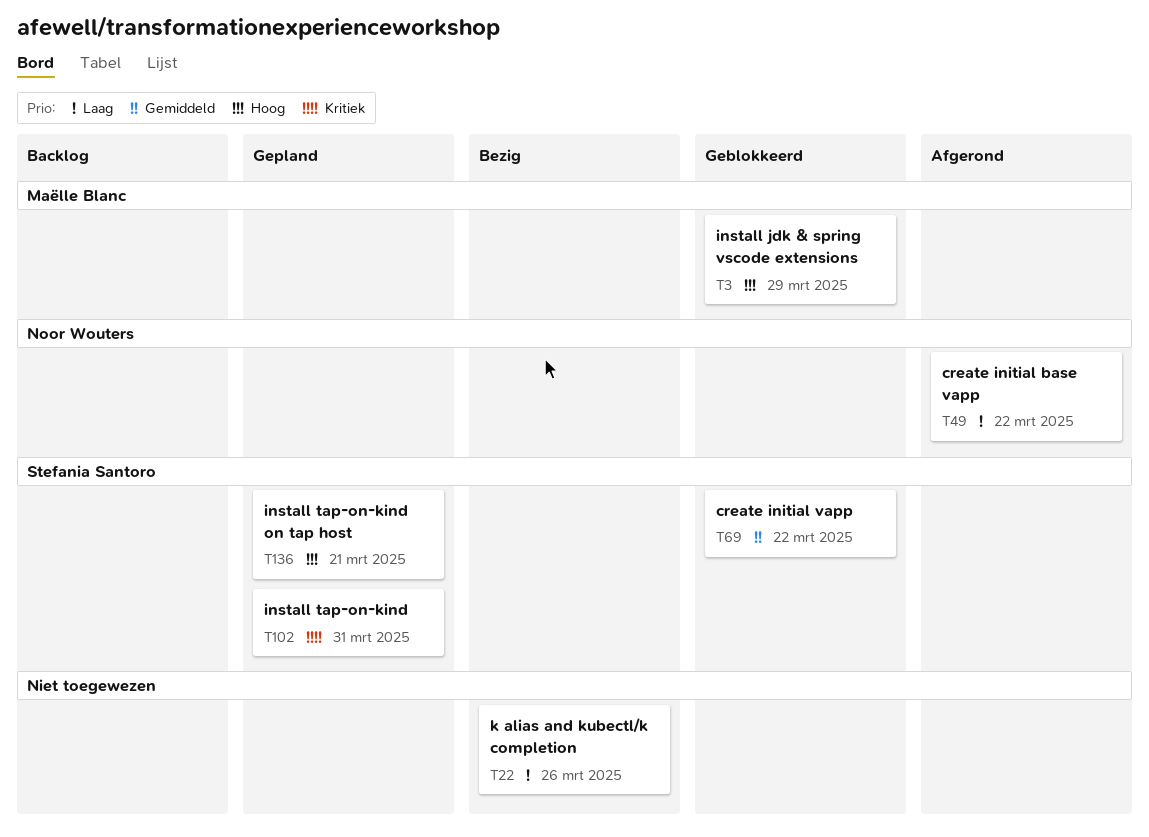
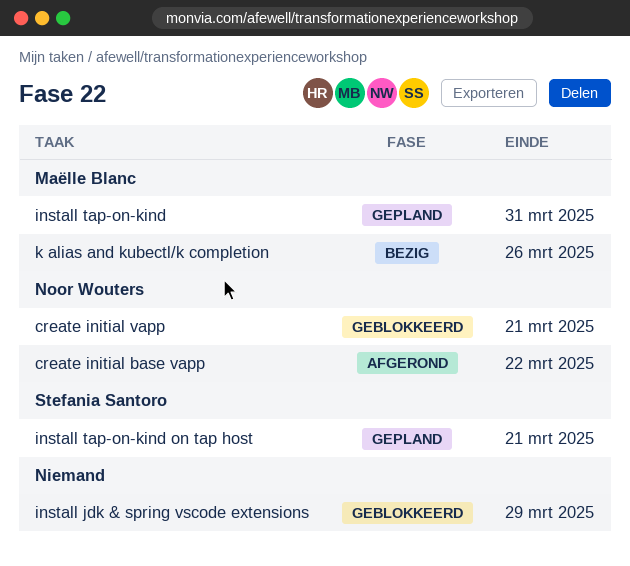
create initial vapp, owner: Stefania Santoro -> Noor Wouters
create initial vapp, due: Mar 22 -> Mar 21
install jdk & spring vscode extensions, owner: Maëlle Blanc -> none
install tap-on-kind, owner: Stefania Santoro -> Maëlle Blanc
k alias and kubectl/k completion, owner: none -> Maëlle Blanc

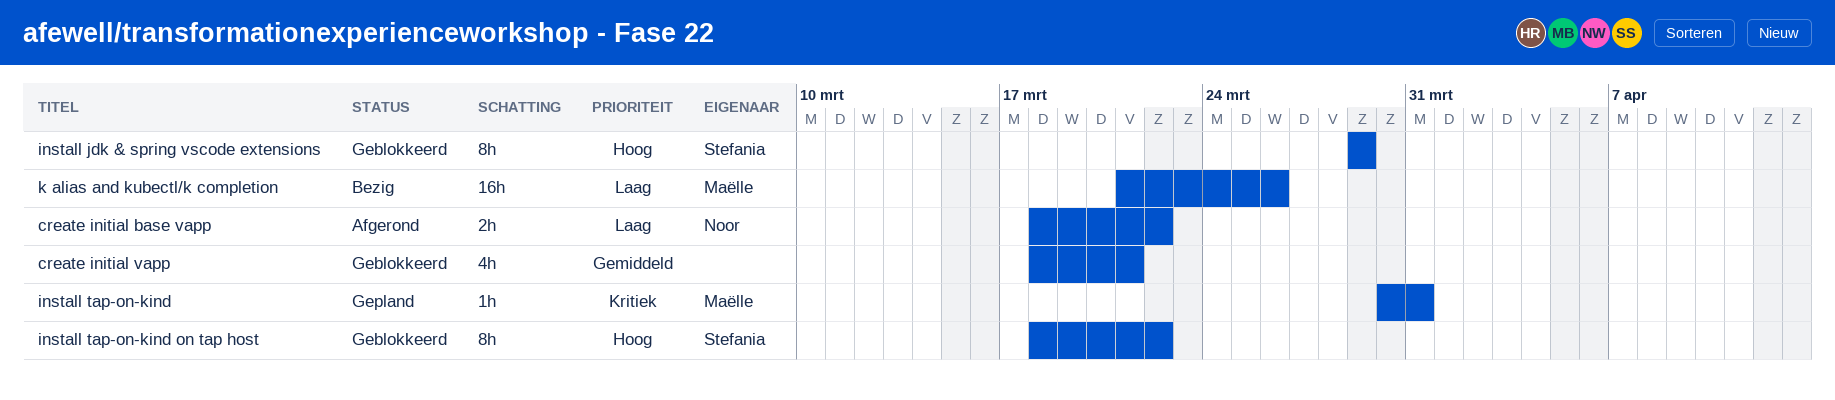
create initial vapp, owner: Noor Wouters -> none
install jdk & spring vscode extensions, owner: none -> Stefania Santoro
install tap-on-kind on tap host, status: Gepland -> Geblokkeerd
install tap-on-kind on tap host, due: Mar 21 -> Mar 22

